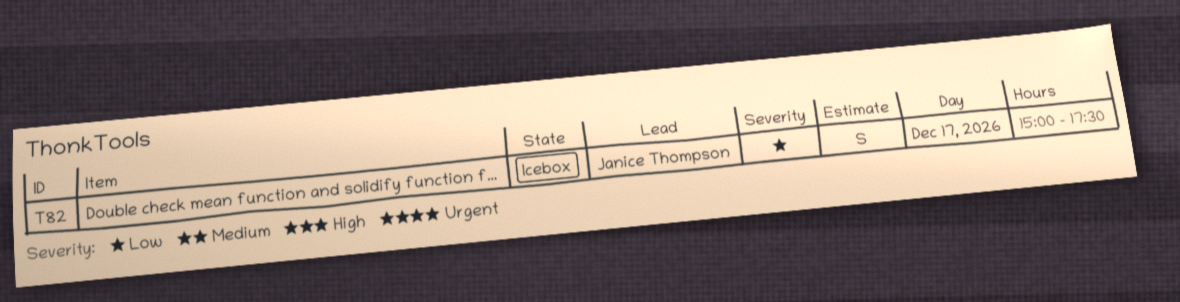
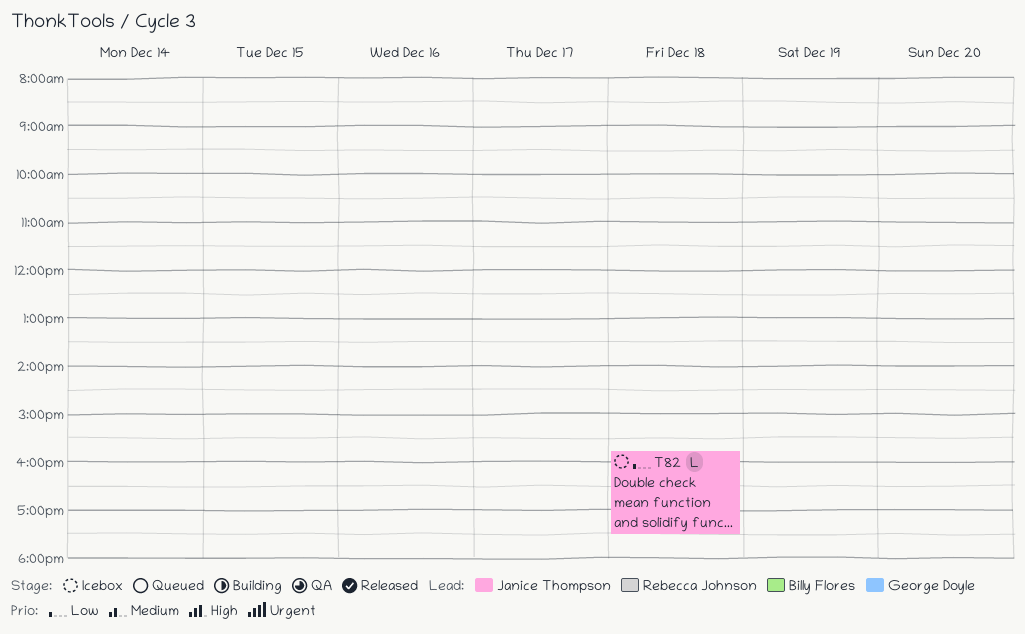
T82, estimate: S -> L
T82, day: Dec 17 -> Dec 18
T82, begins: 15:00 -> 15:45

